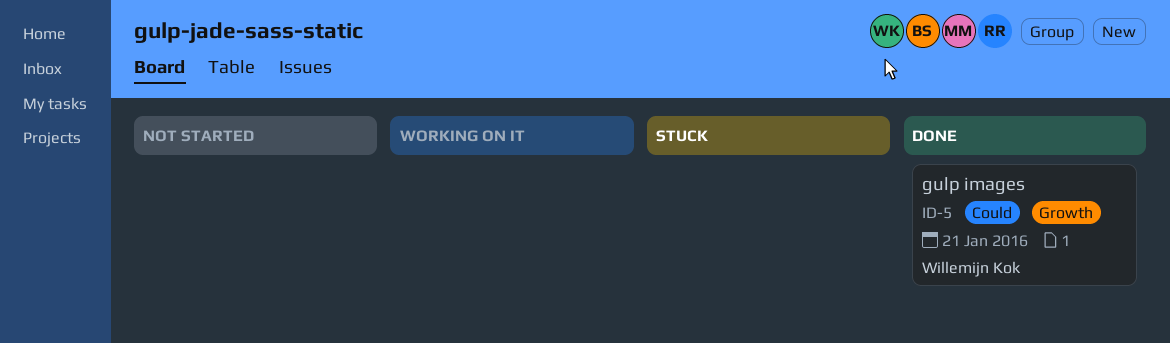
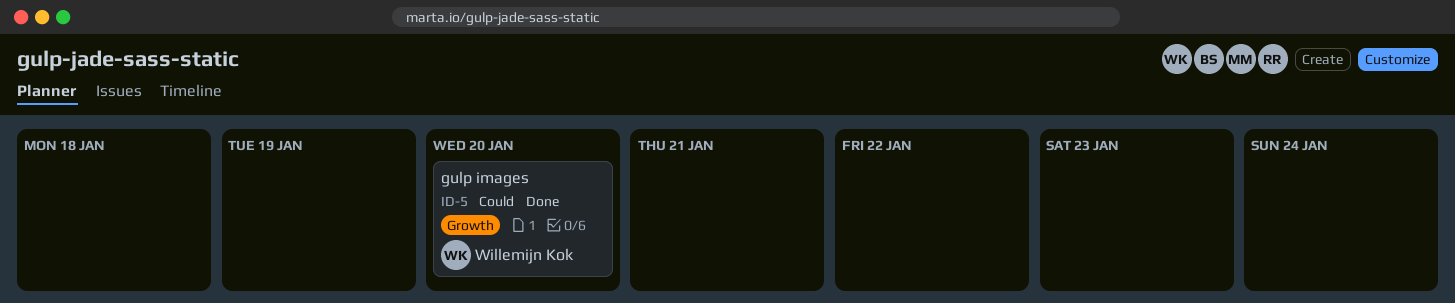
ID-5, due: Jan 21 -> Jan 20

